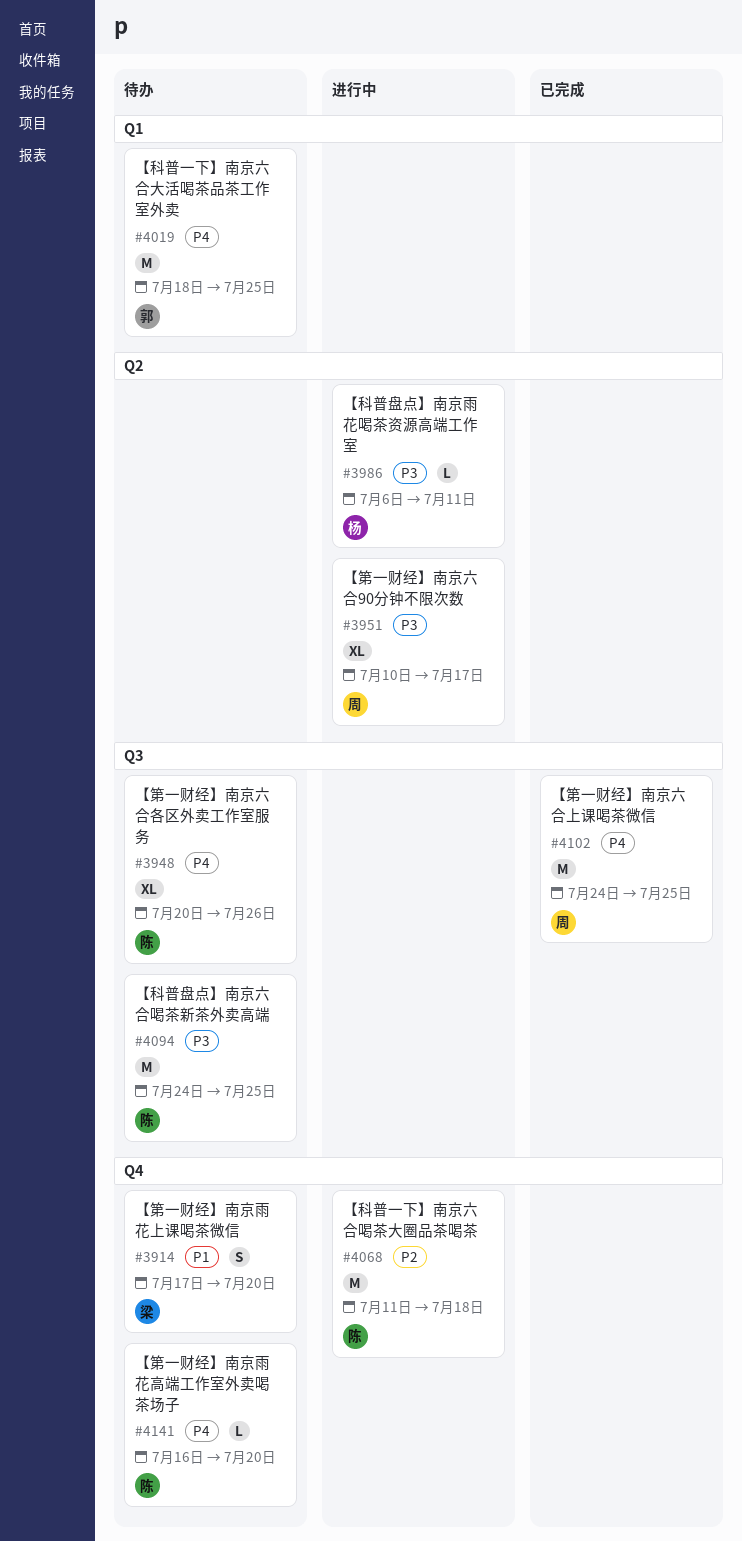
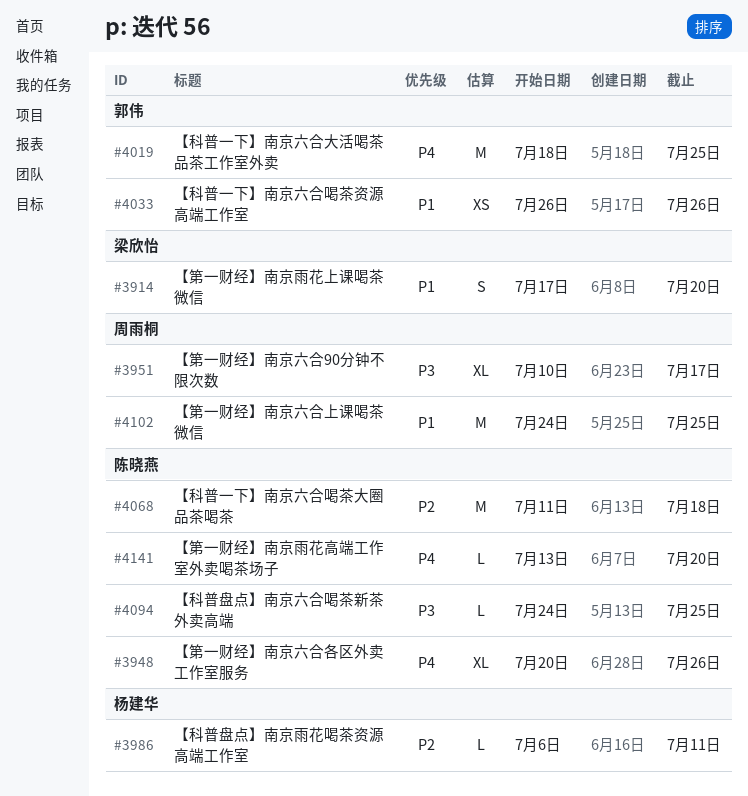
#3986, priority: P3 -> P2
#4033: none -> present
#4094, estimate: M -> L
#4102, priority: P4 -> P1
#4141, start: Jul 16 -> Jul 13

